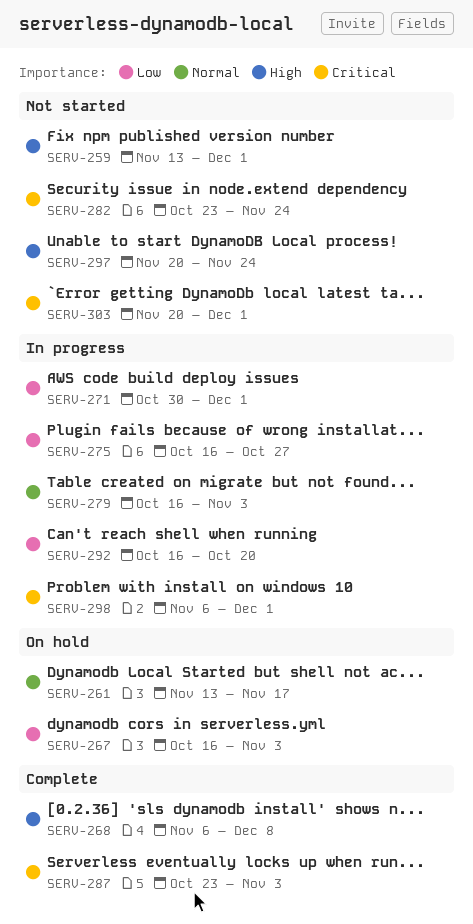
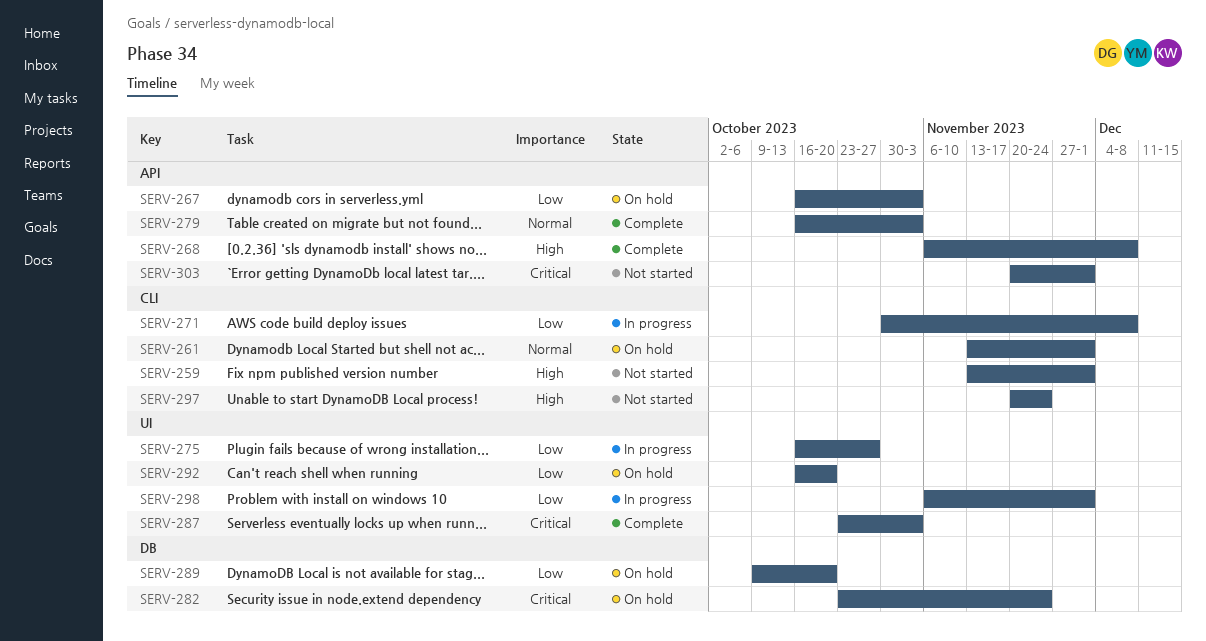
SERV-261, due: Nov 17 -> Dec 1
SERV-271, due: Dec 1 -> Dec 8
SERV-279, status: In progress -> Complete
SERV-282, status: Not started -> On hold
SERV-289: none -> present
SERV-292, status: In progress -> On hold
SERV-298, priority: Critical -> Low

